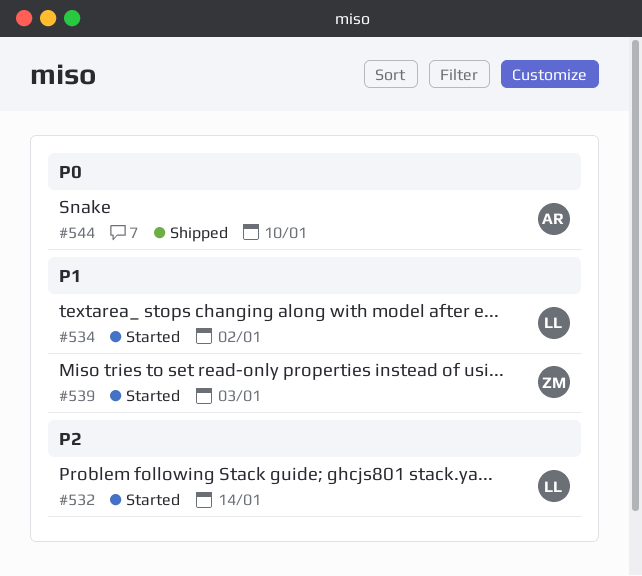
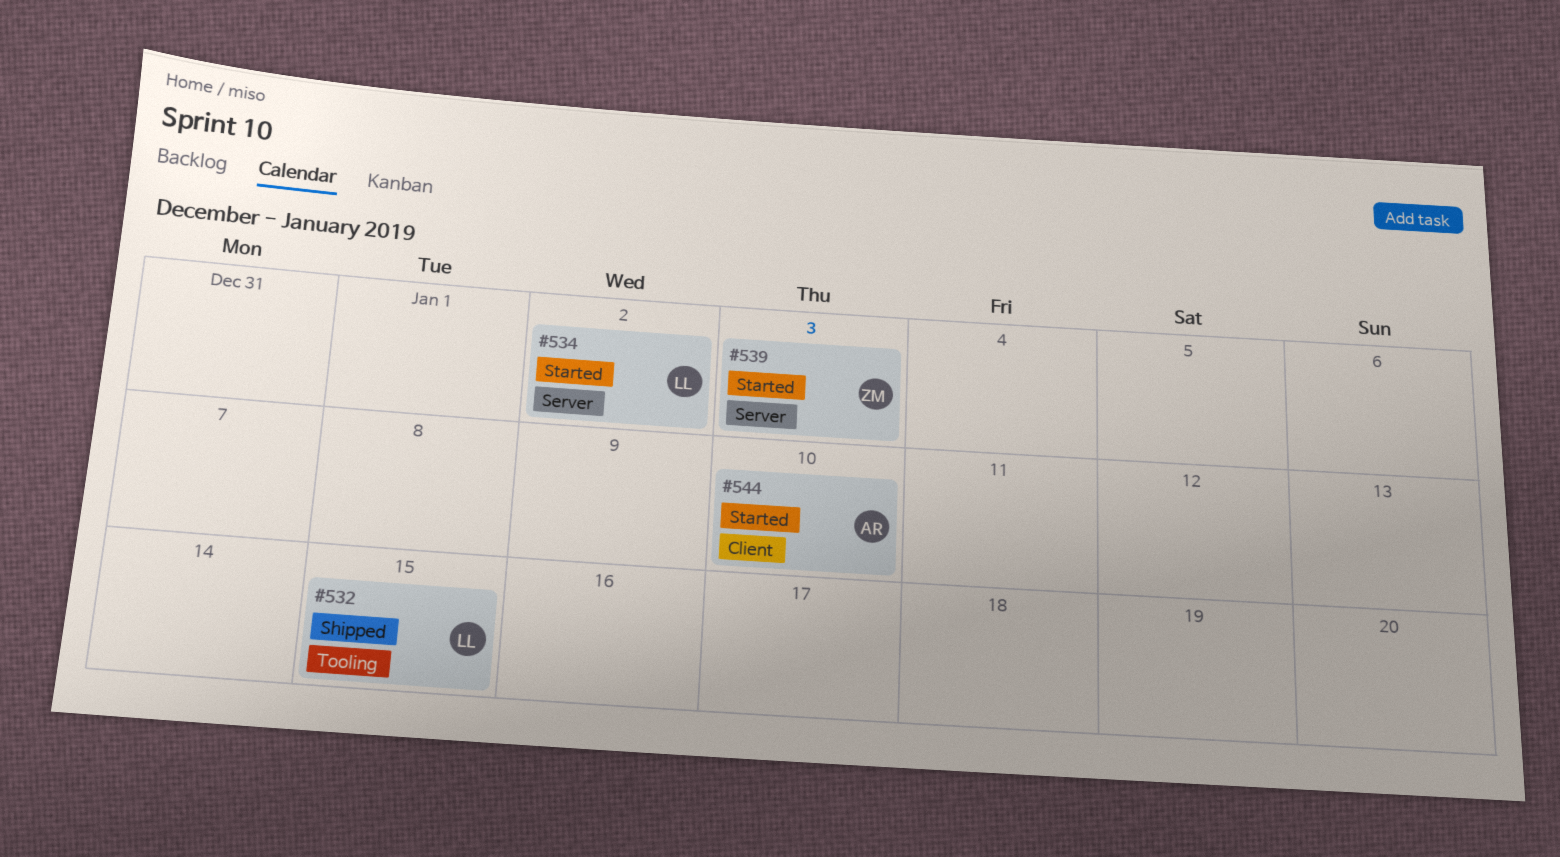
#532, status: Started -> Shipped
#532, due: Jan 14 -> Jan 15
#544, status: Shipped -> Started

